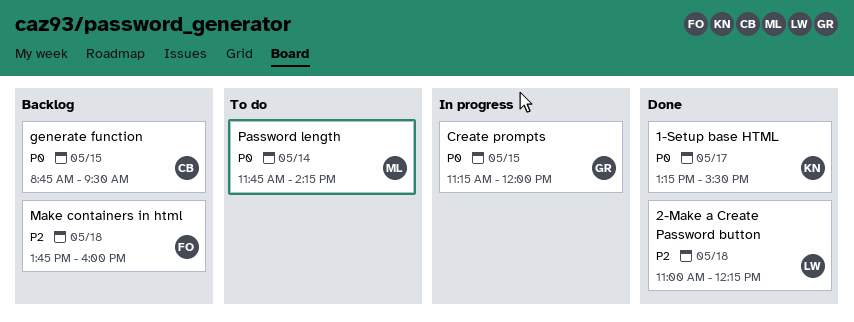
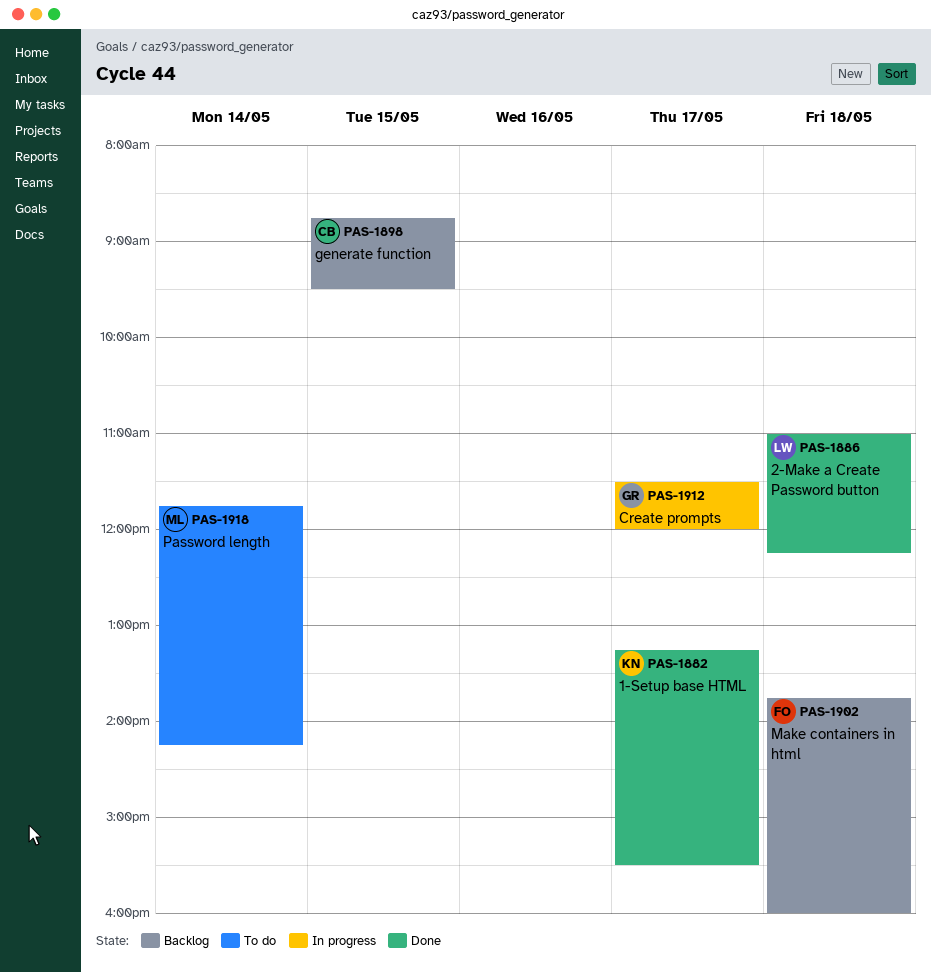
Create prompts, day: May 15 -> May 17
Create prompts, begins: 11:15 -> 11:30

